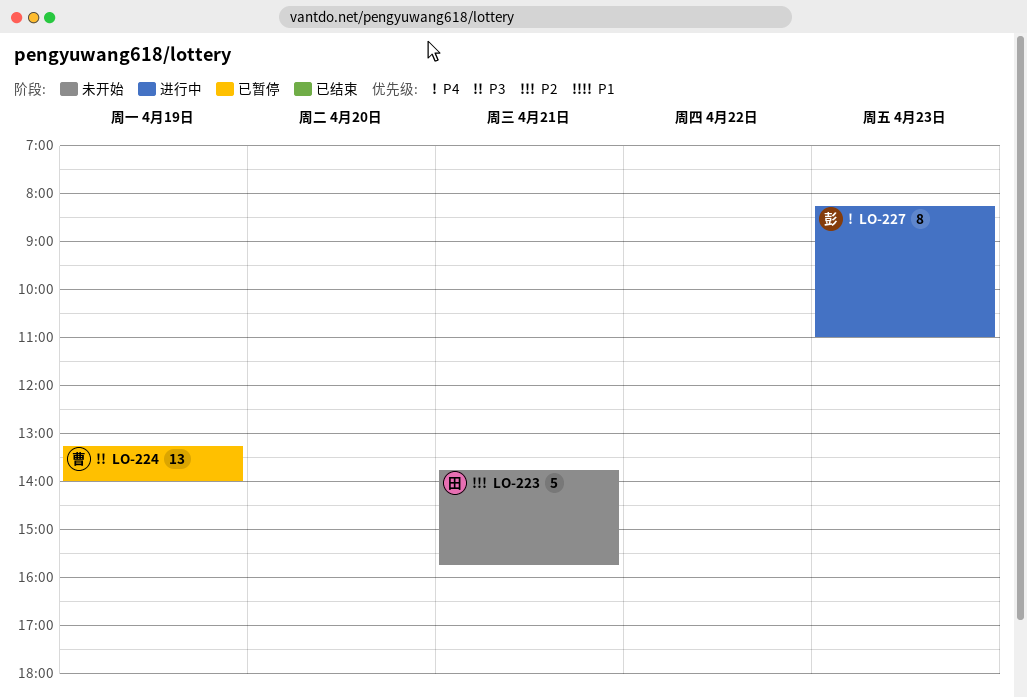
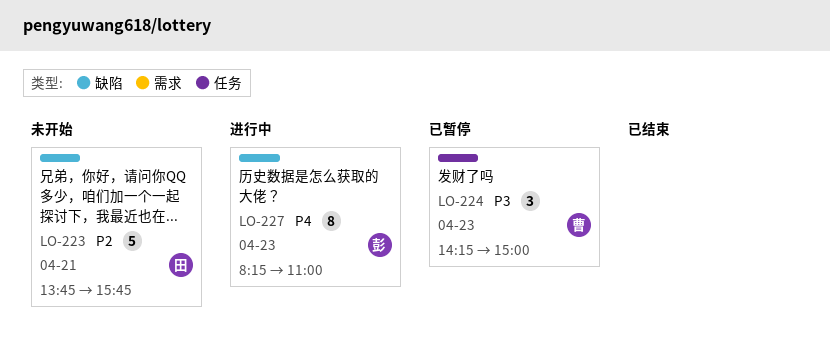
LO-224, estimate: 13 -> 3
LO-224, day: Apr 19 -> Apr 23
LO-224, begins: 13:15 -> 14:15
LO-224, ends: 14:00 -> 15:00

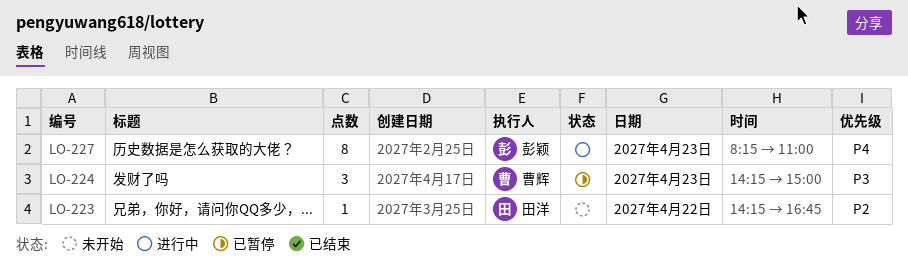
LO-223, estimate: 5 -> 1
LO-223, day: Apr 21 -> Apr 22
LO-223, begins: 13:45 -> 14:15
LO-223, ends: 15:45 -> 16:45

